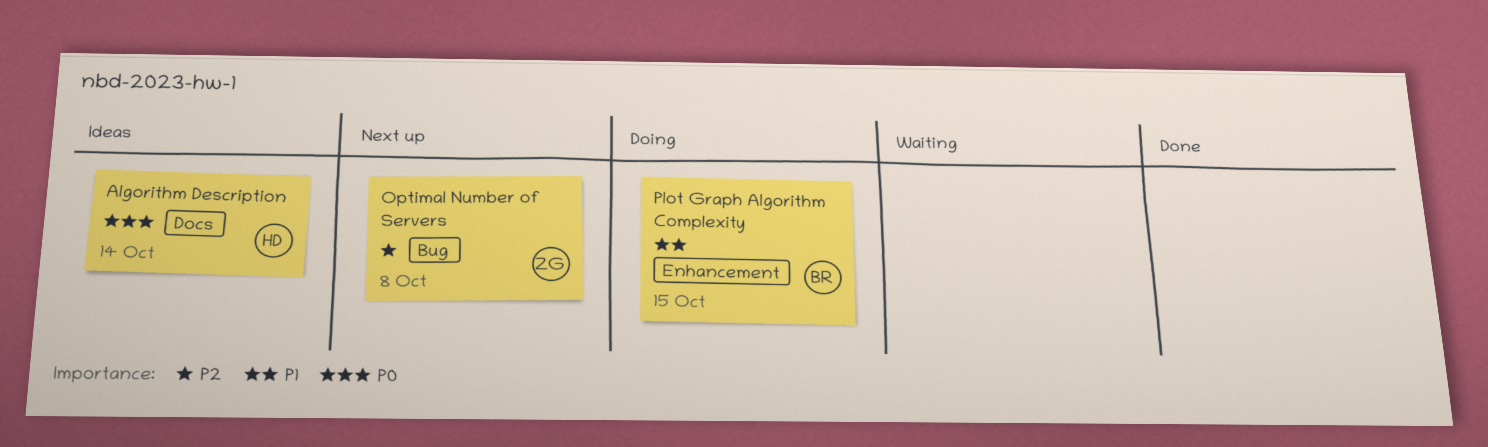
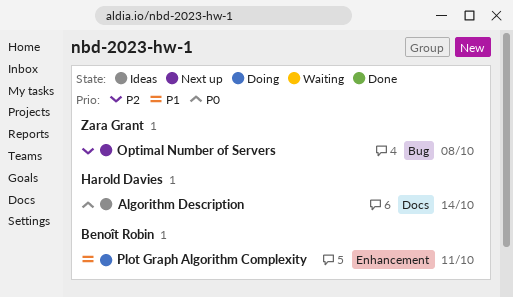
Plot Graph Algorithm Complexity, due: Oct 15 -> Oct 11

